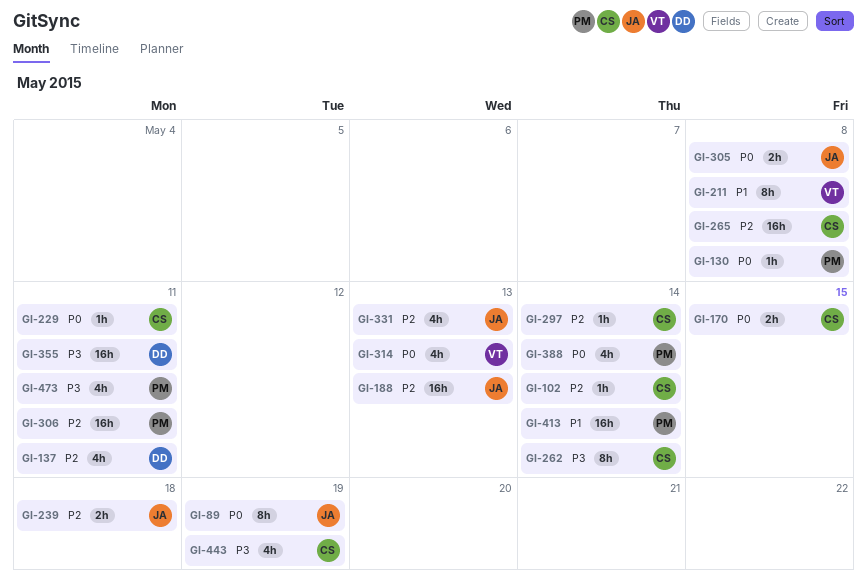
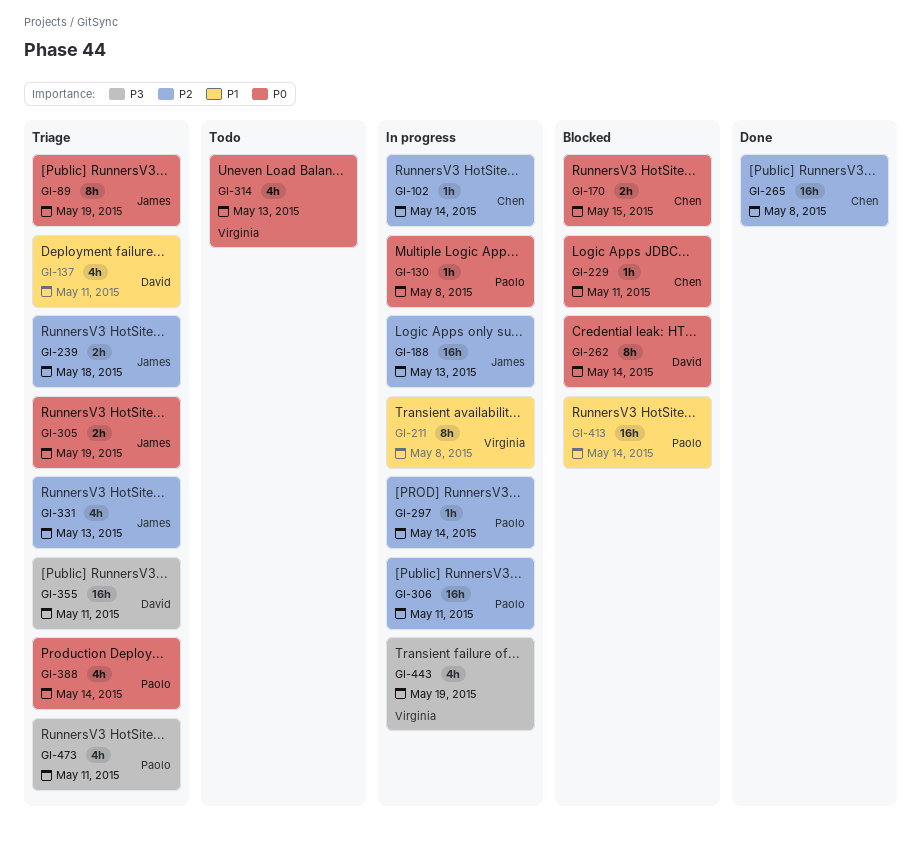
GI-137, priority: P2 -> P1
GI-262, owner: Chen -> David
GI-262, priority: P3 -> P0
GI-297, owner: Chen -> Paolo
GI-305, due: May 8 -> May 19
GI-443, owner: Chen -> Virginia

